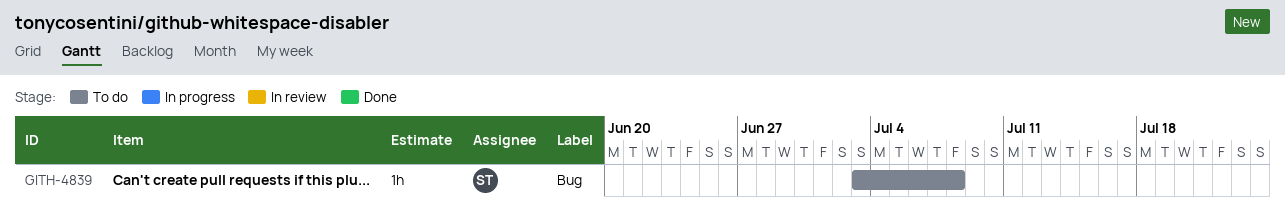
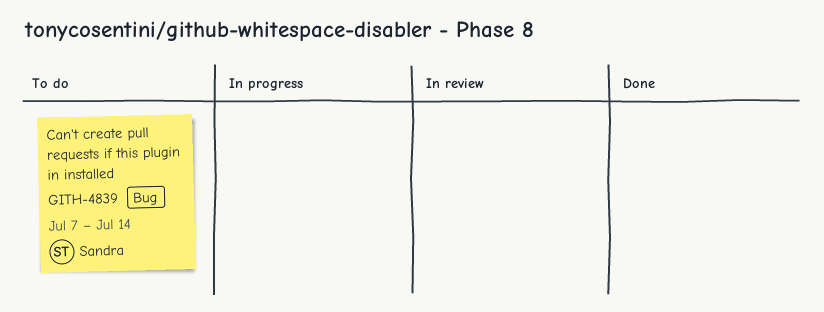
GITH-4839, start: Jul 3 -> Jul 7
GITH-4839, due: Jul 8 -> Jul 14

